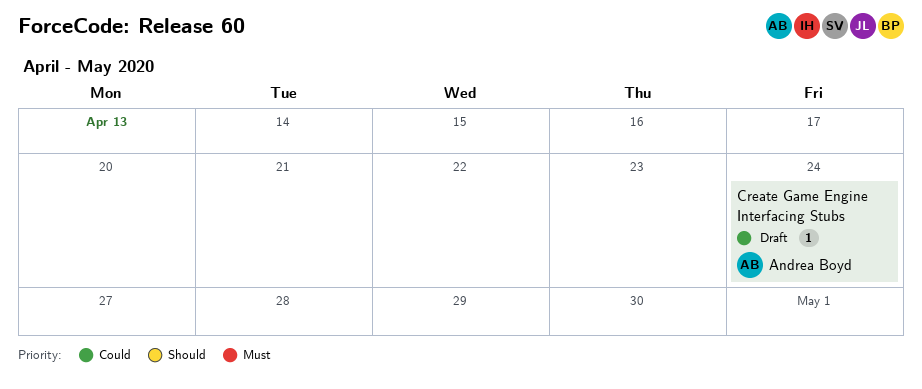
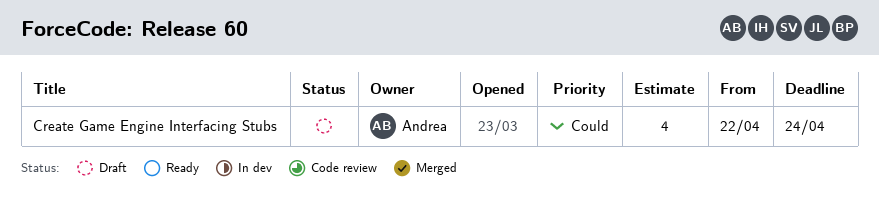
Create Game Engine Interfacing Stubs, estimate: 1 -> 4

